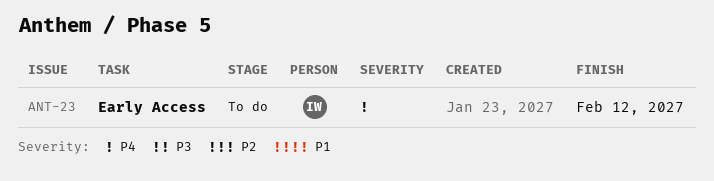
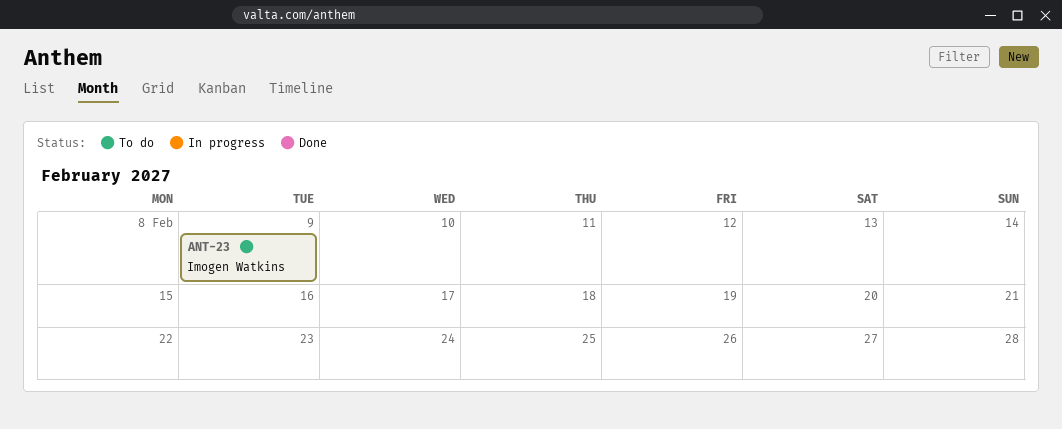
ANT-23, due: Feb 12 -> Feb 9

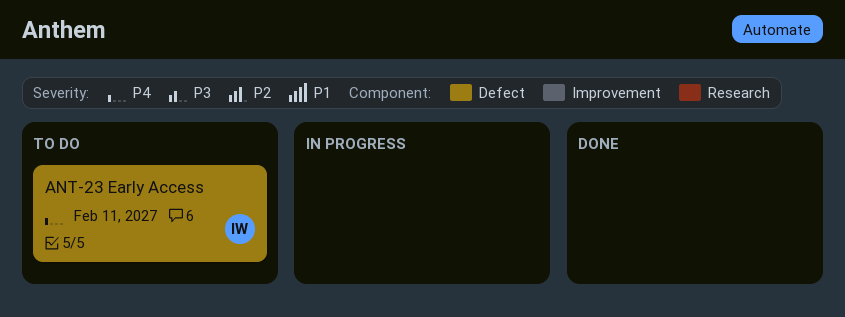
ANT-23, due: Feb 9 -> Feb 11

